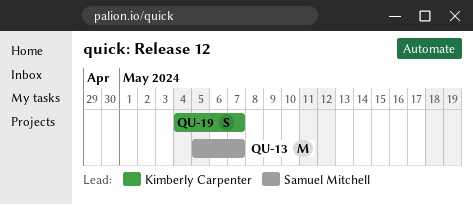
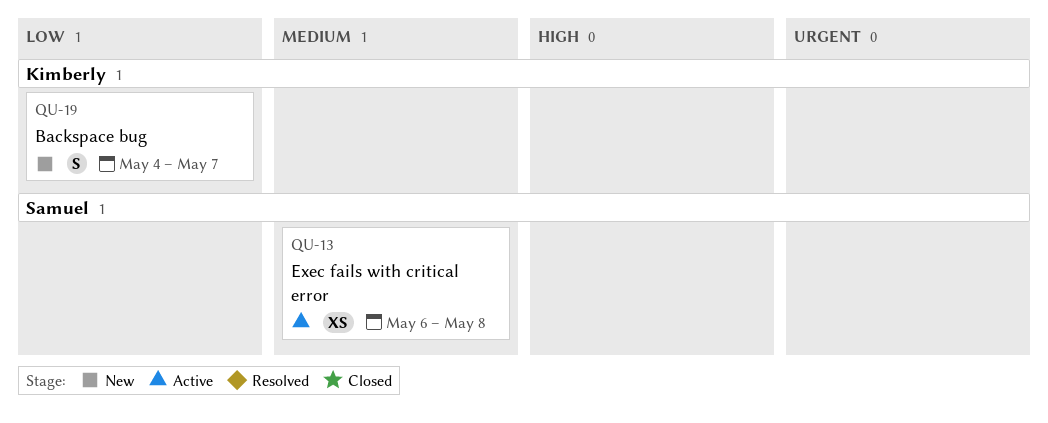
QU-13, estimate: M -> XS
QU-13, start: May 5 -> May 6
QU-13, due: May 7 -> May 8

